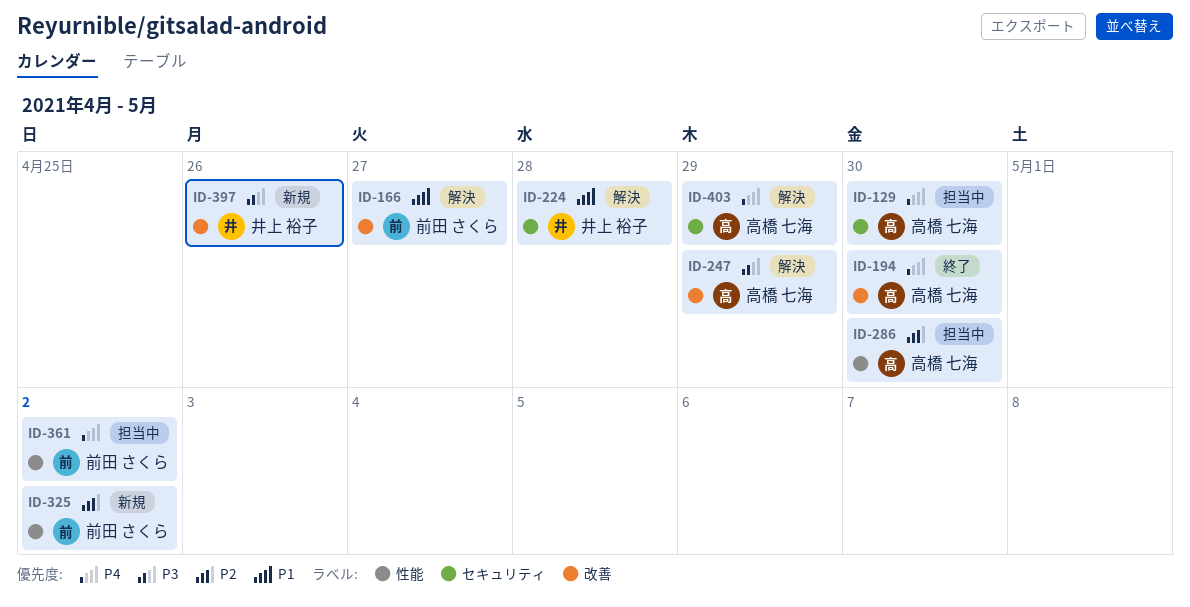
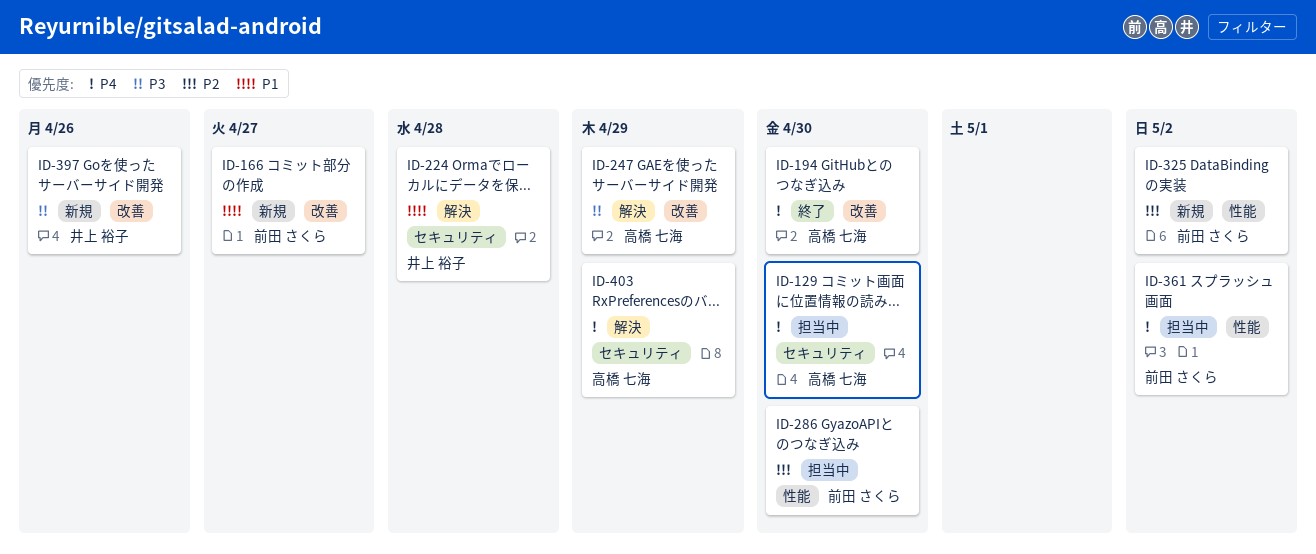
ID-166, status: 解決 -> 新規
ID-286, owner: 高橋 七海 -> 前田 さくら

